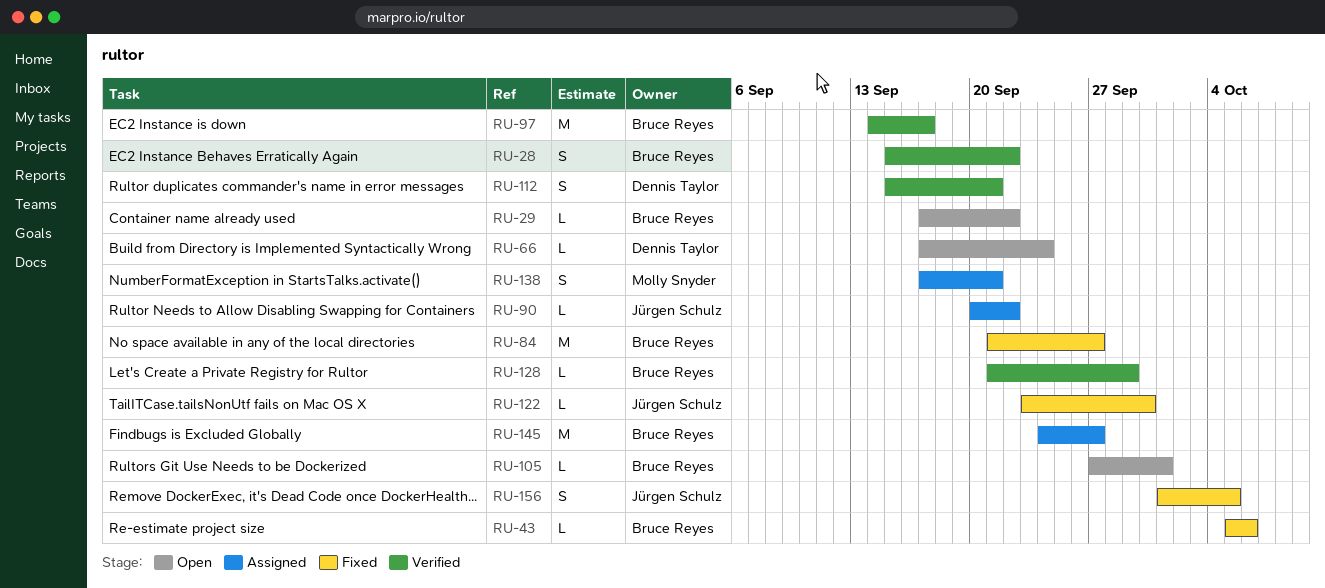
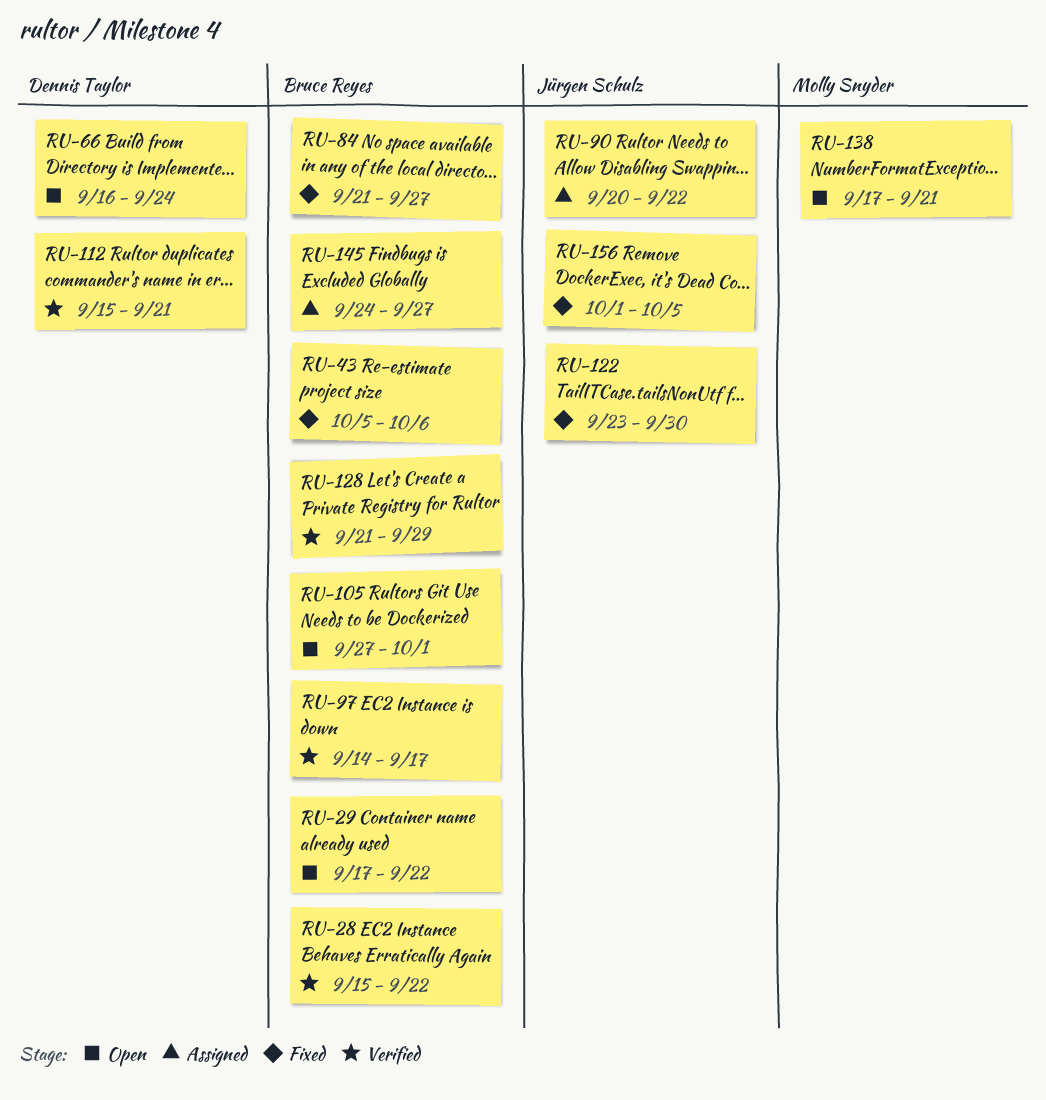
RU-66, start: Sep 17 -> Sep 16
RU-138, status: Assigned -> Open

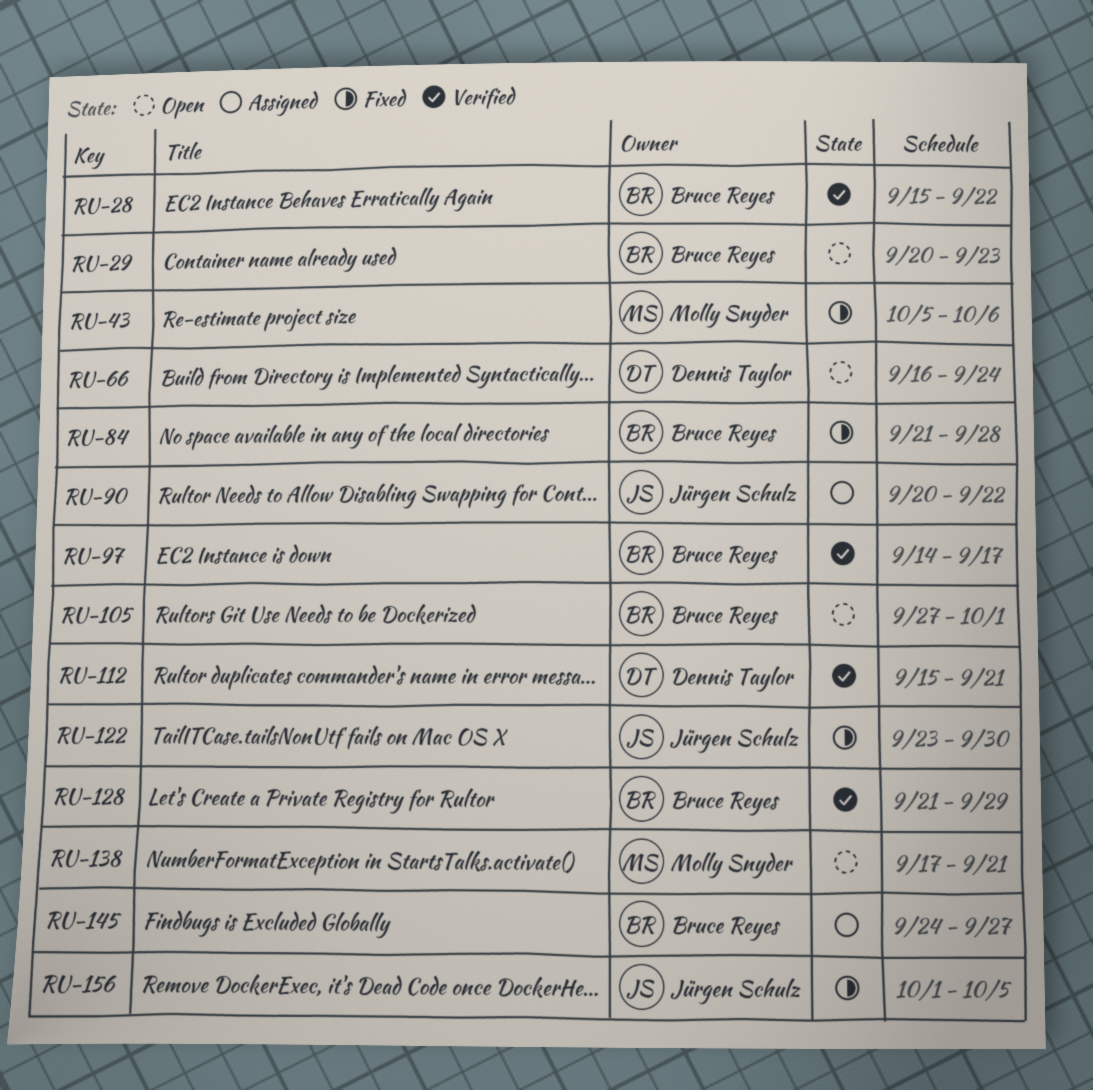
RU-29, start: Sep 17 -> Sep 20
RU-29, due: Sep 22 -> Sep 23
RU-43, owner: Bruce Reyes -> Molly Snyder
RU-84, due: Sep 27 -> Sep 28

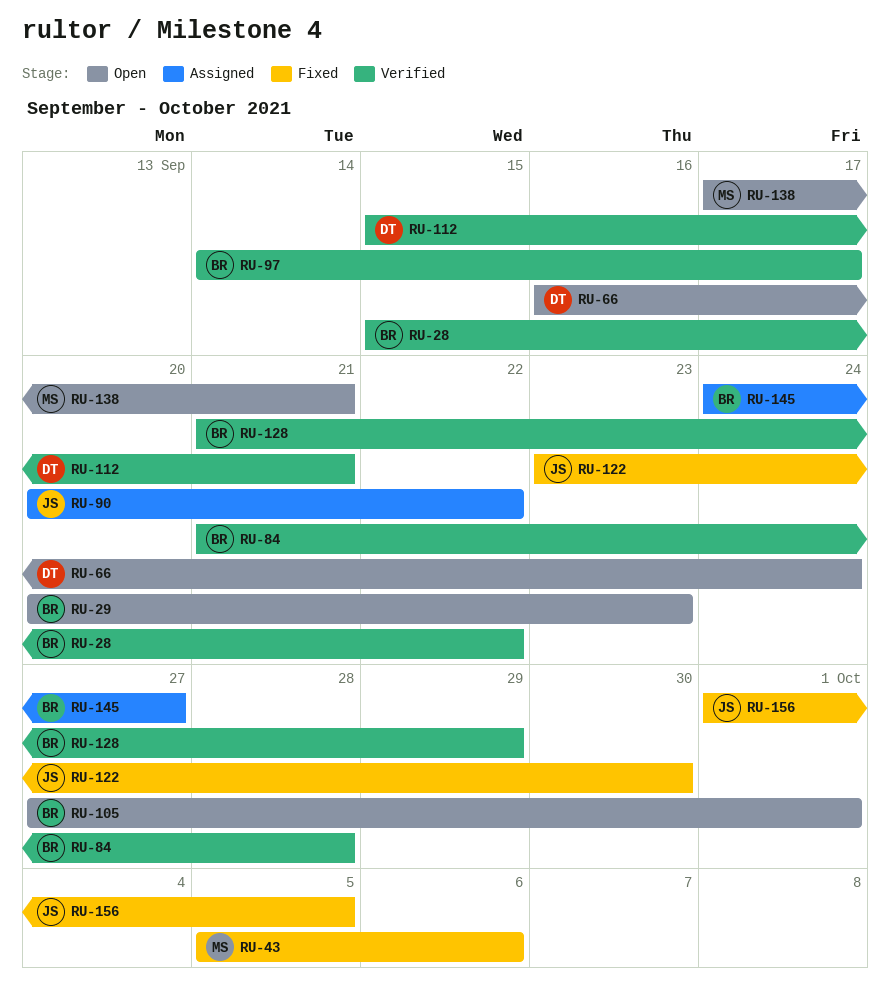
RU-84, status: Fixed -> Verified

